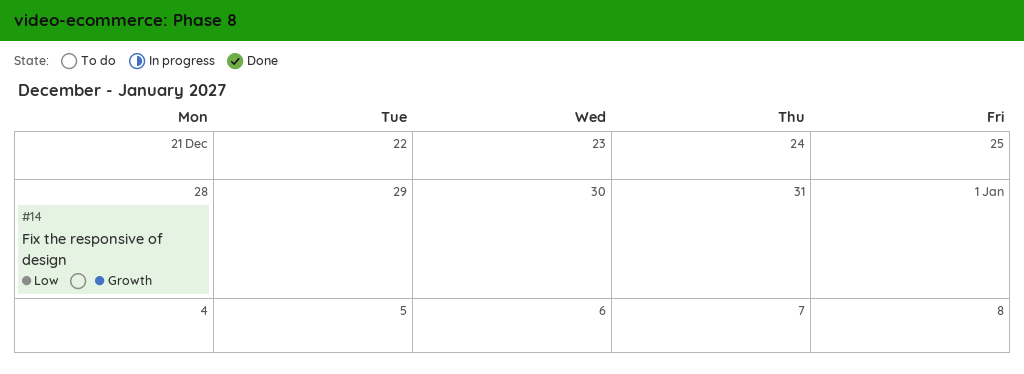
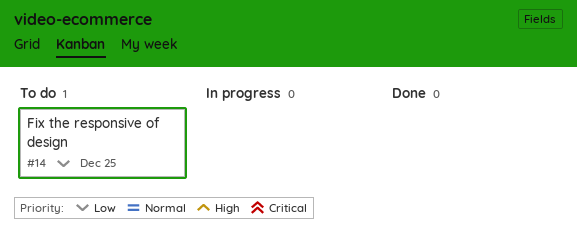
#14, due: Dec 28 -> Dec 25

